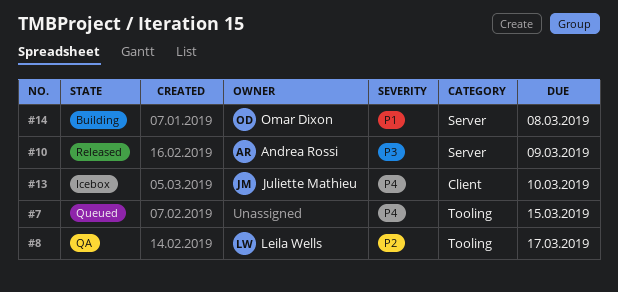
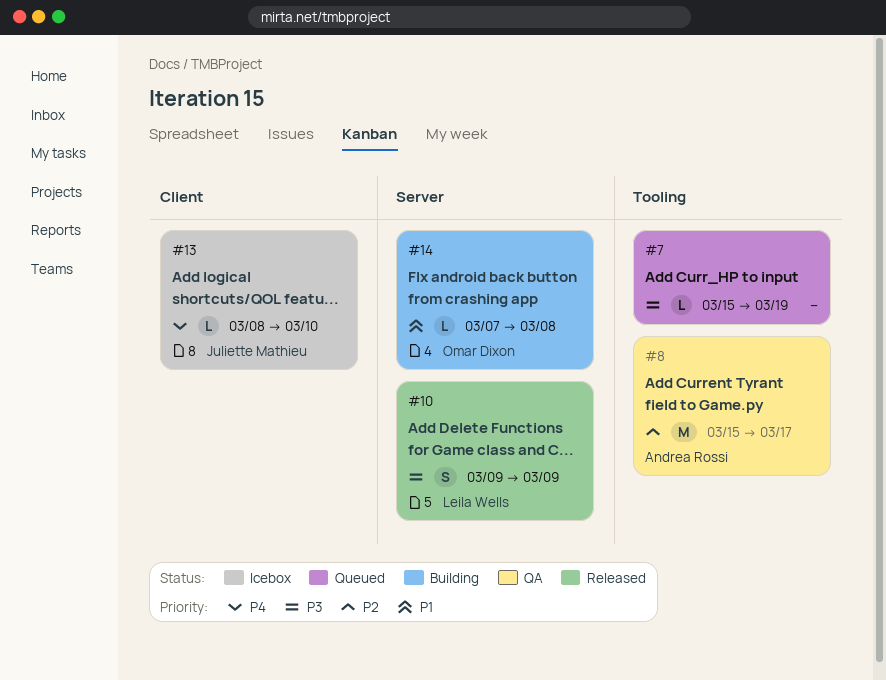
#7, priority: P4 -> P3
#7, due: Mar 15 -> Mar 19
#8, owner: Leila Wells -> Andrea Rossi
#10, owner: Andrea Rossi -> Leila Wells

